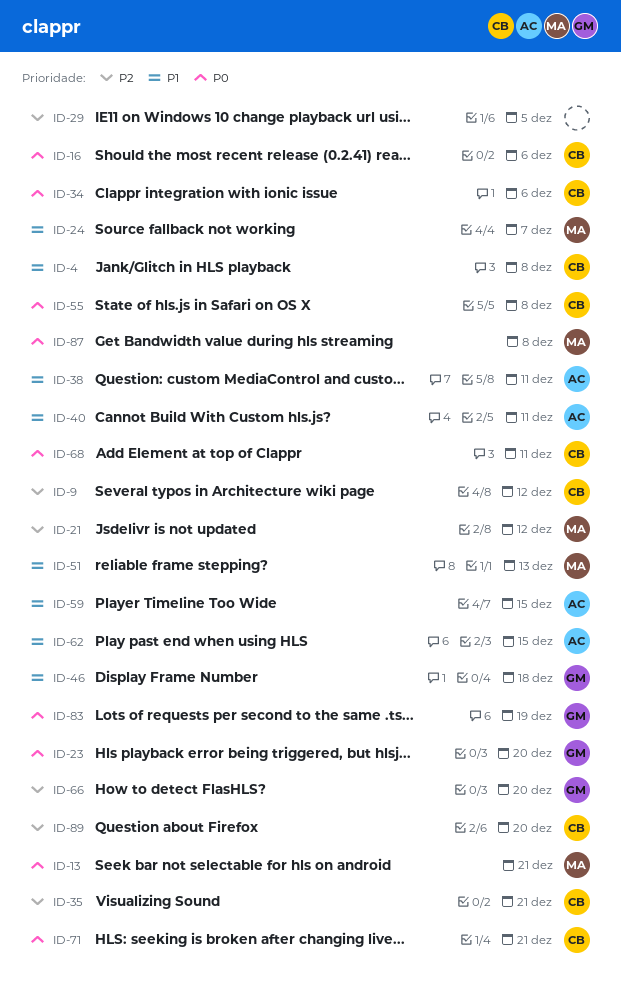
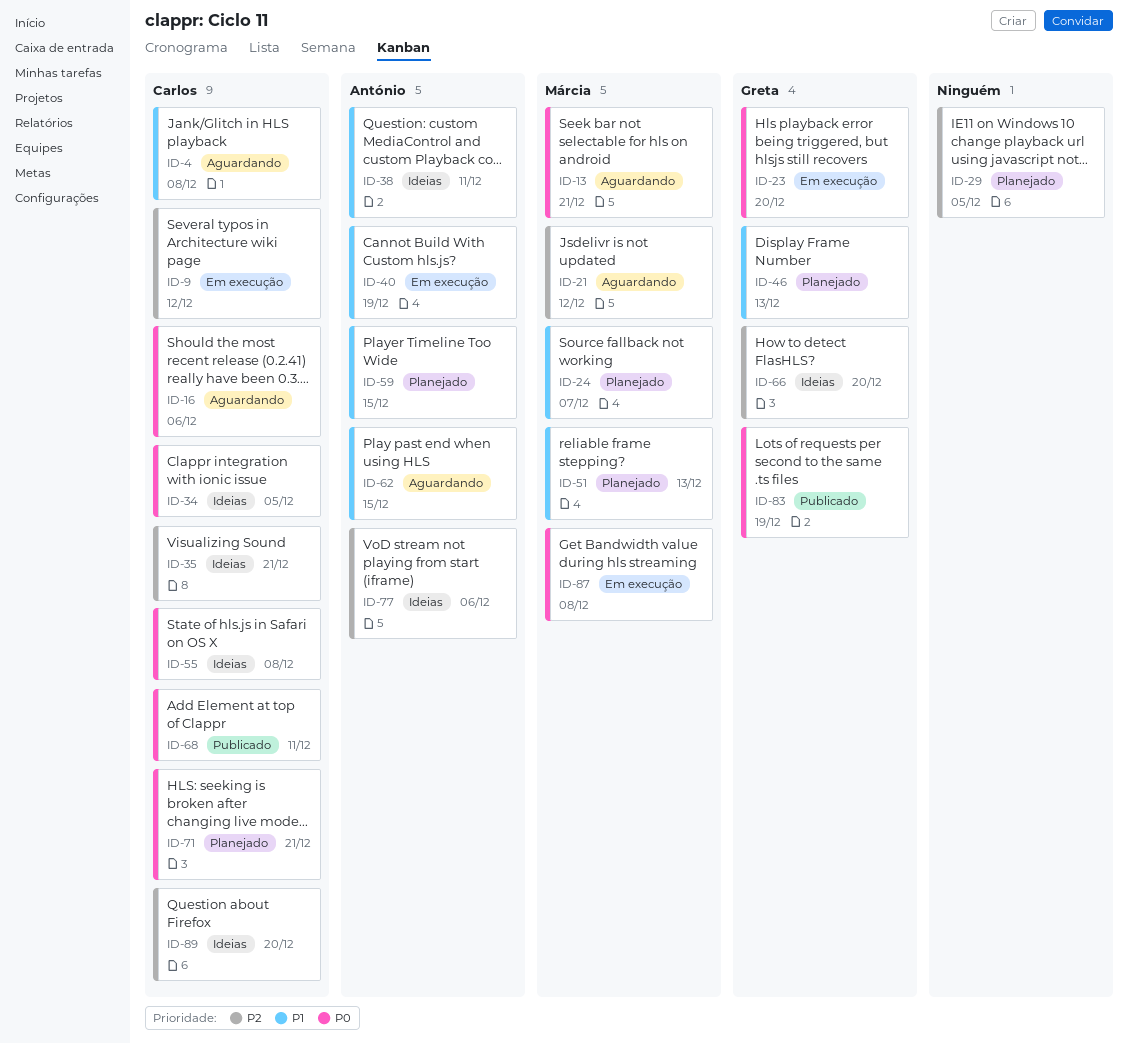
ID-34, due: Dec 6 -> Dec 5
ID-40, due: Dec 11 -> Dec 19
ID-46, due: Dec 18 -> Dec 13
ID-77: none -> present

